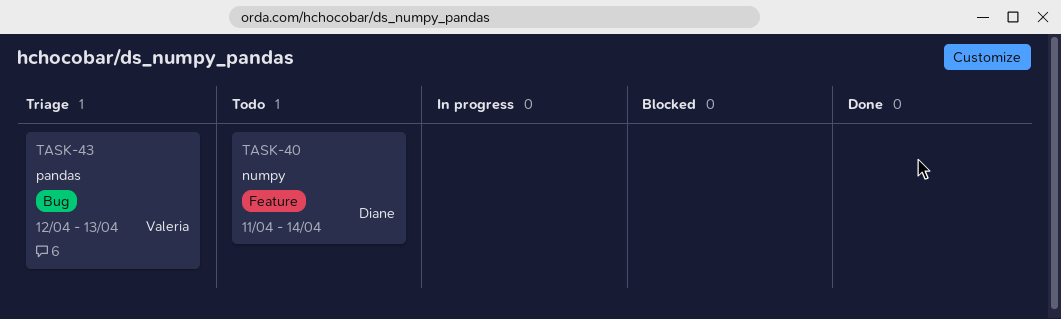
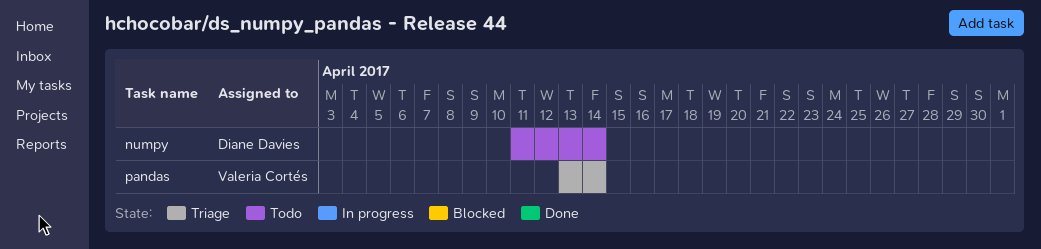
pandas, start: Apr 12 -> Apr 13
pandas, due: Apr 13 -> Apr 14

